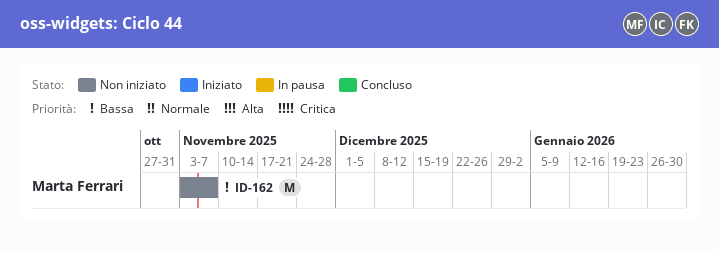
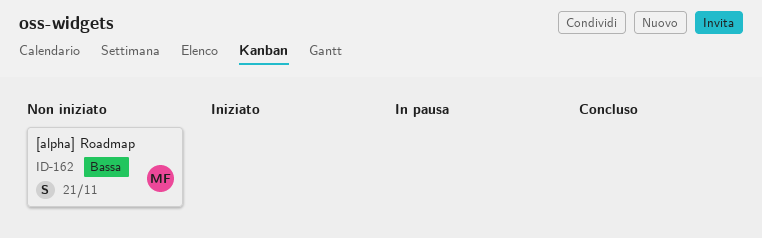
ID-162, estimate: M -> S
ID-162, due: Nov 7 -> Nov 21

